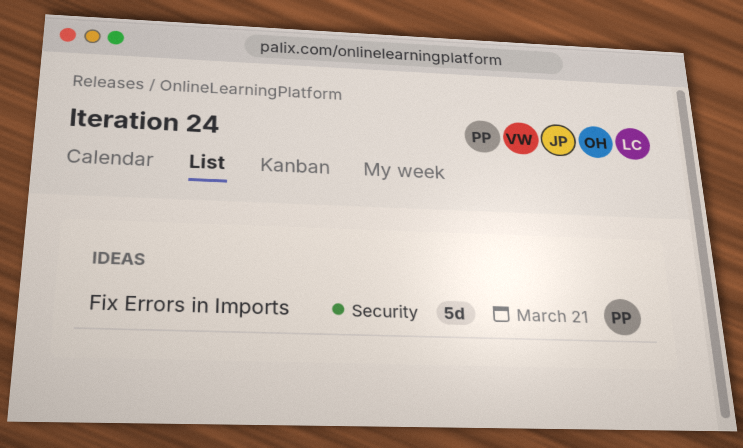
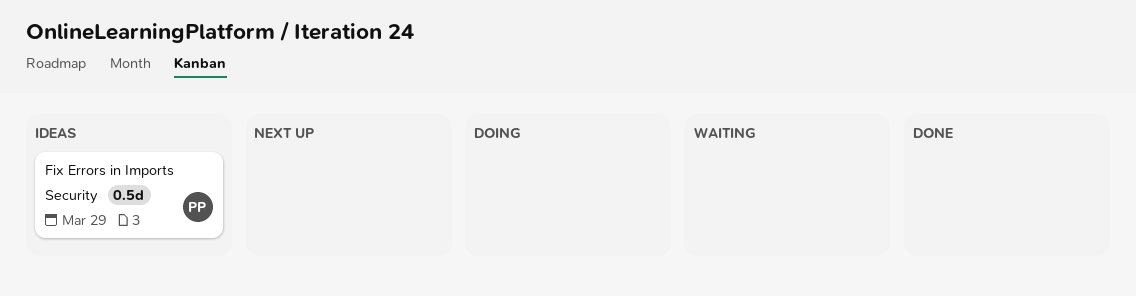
Fix Errors in Imports, estimate: 5d -> 0.5d
Fix Errors in Imports, due: Mar 21 -> Mar 29

